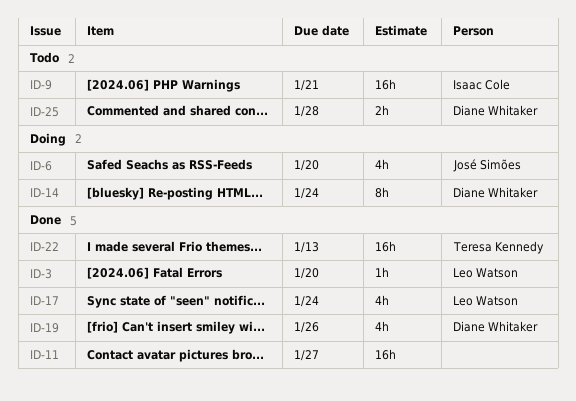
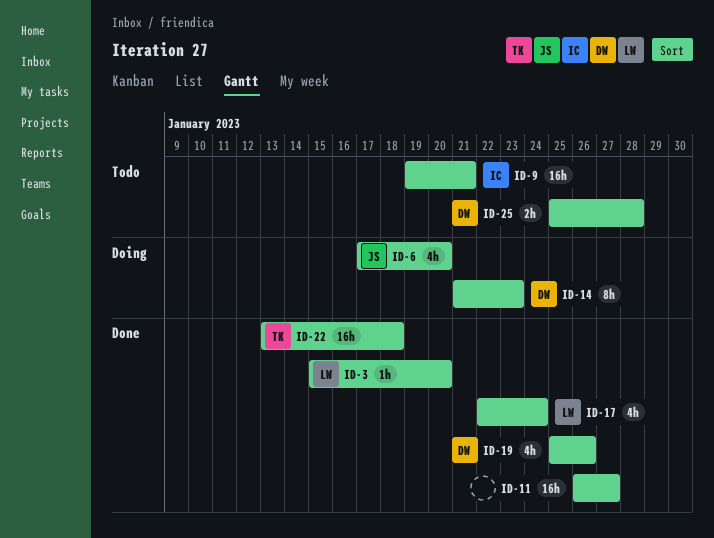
ID-14, due: Jan 24 -> Jan 23
ID-22, due: Jan 13 -> Jan 18

